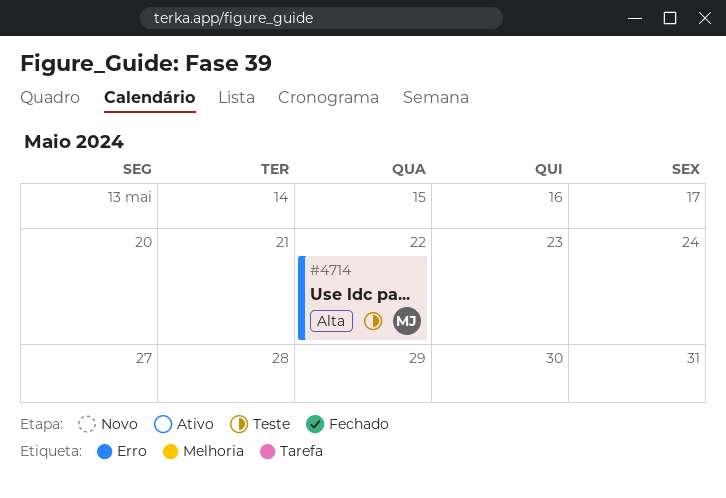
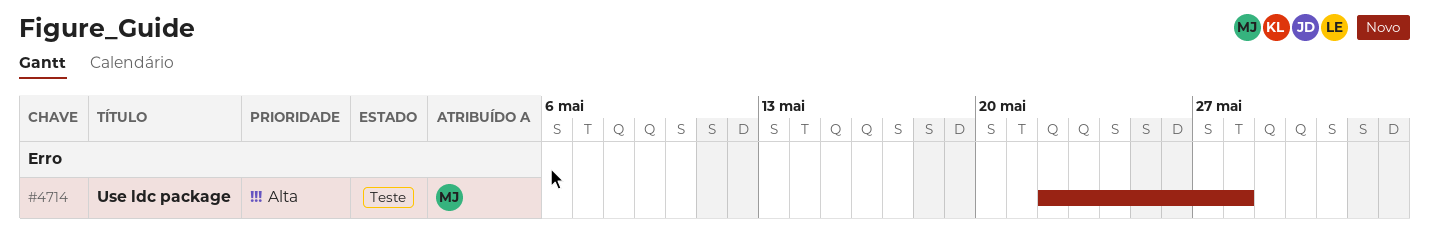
#4714, due: May 22 -> May 28

